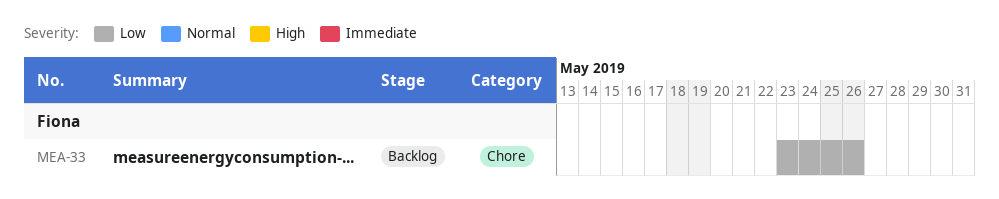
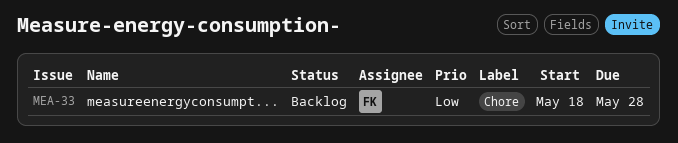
MEA-33, start: May 23 -> May 18
MEA-33, due: May 26 -> May 28

